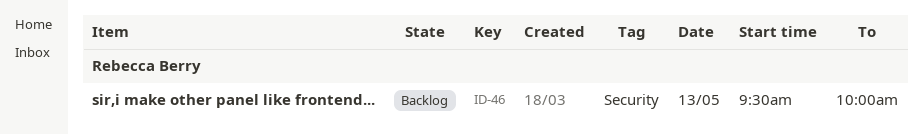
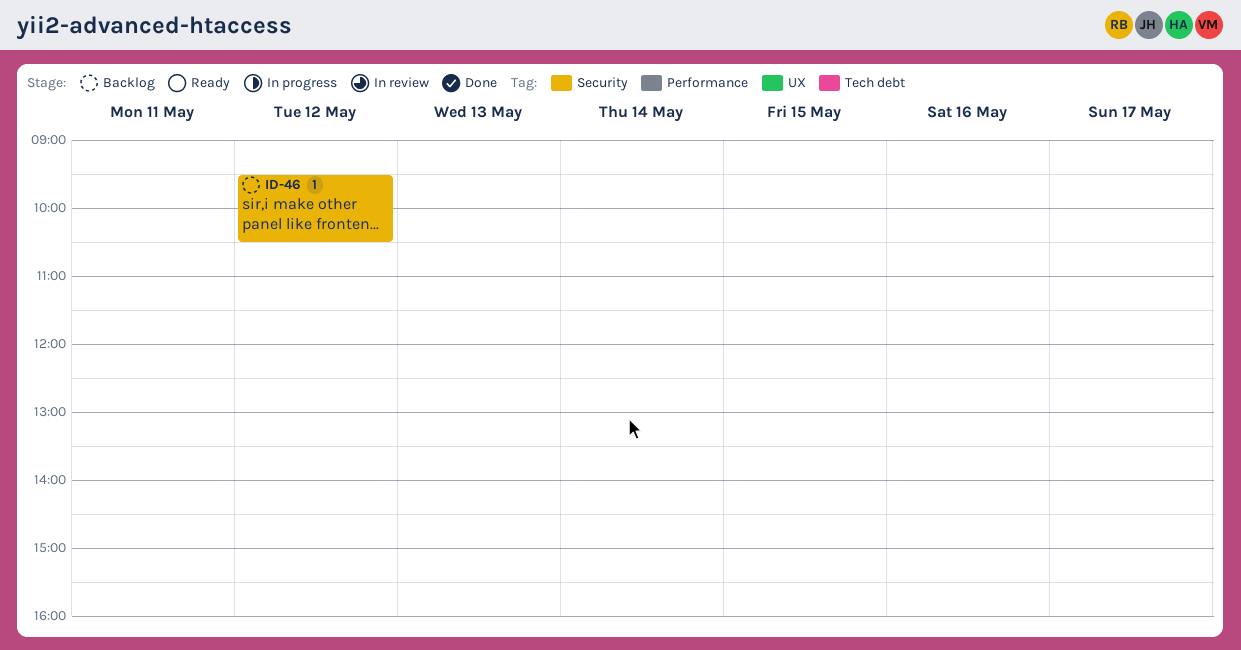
ID-46, day: May 13 -> May 12
ID-46, ends: 10:00 -> 10:30

